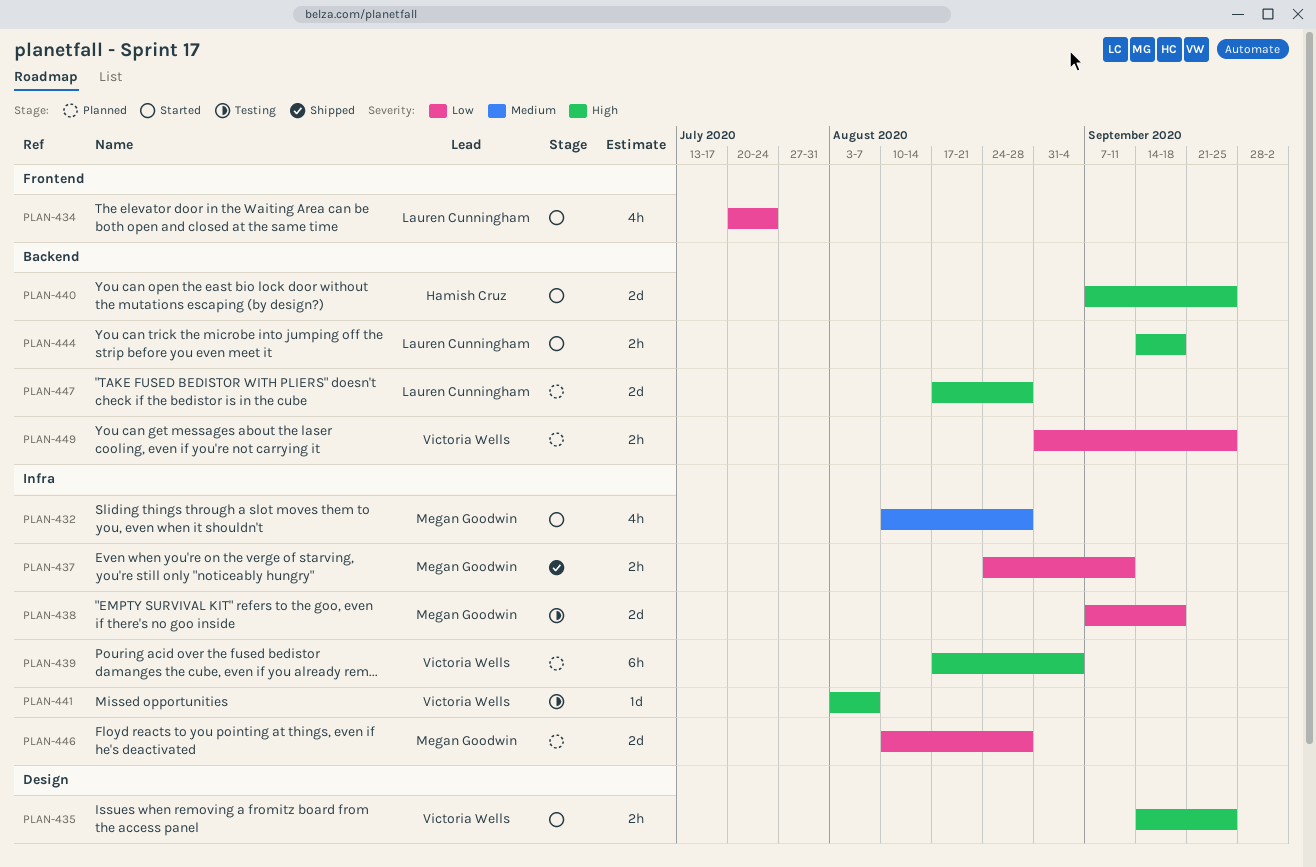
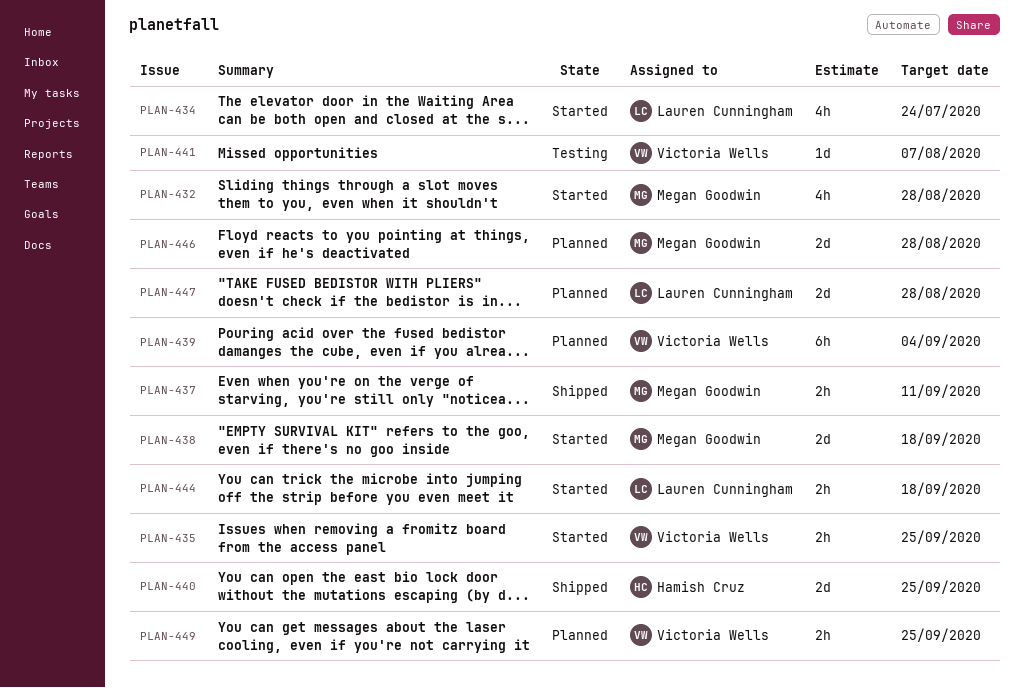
PLAN-438, status: Testing -> Started
PLAN-440, status: Started -> Shipped

